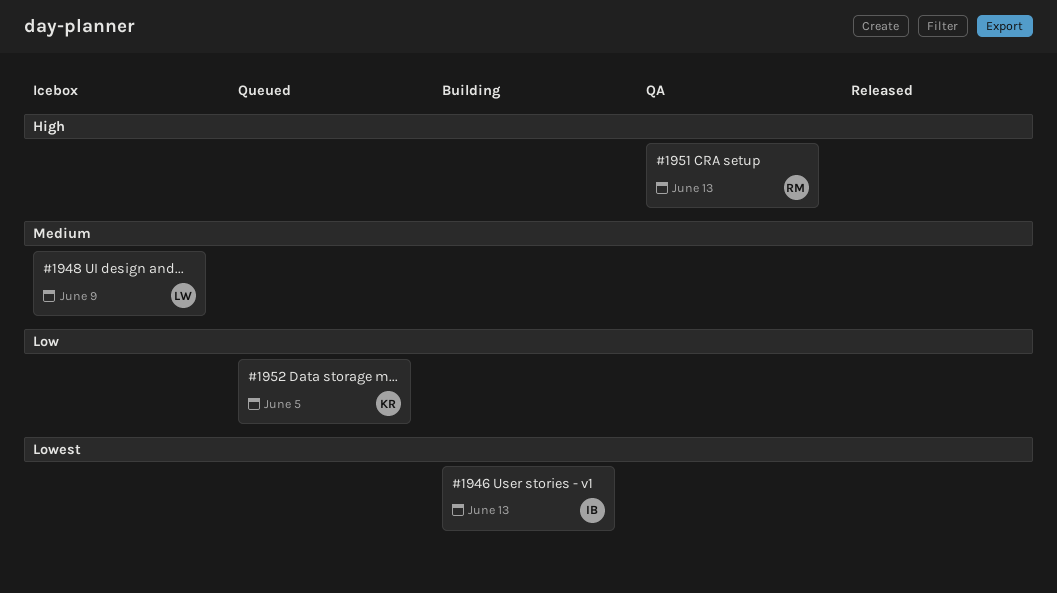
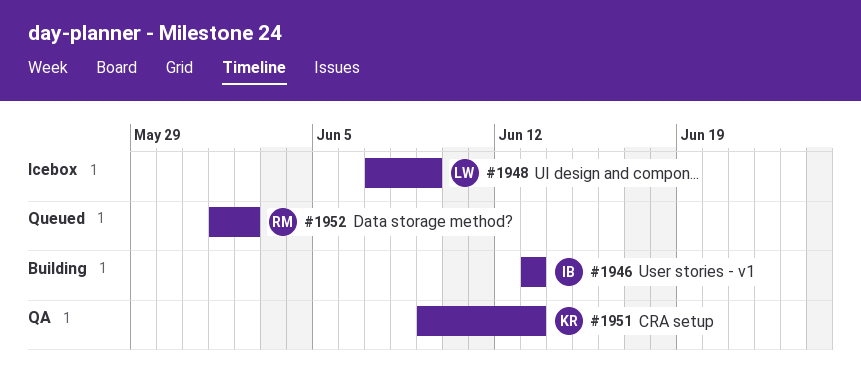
#1951, owner: RM -> KR
#1952, owner: KR -> RM
#1952, due: Jun 5 -> Jun 2

